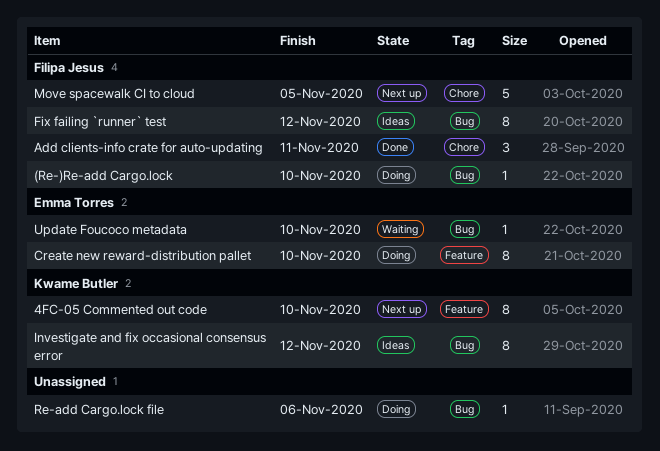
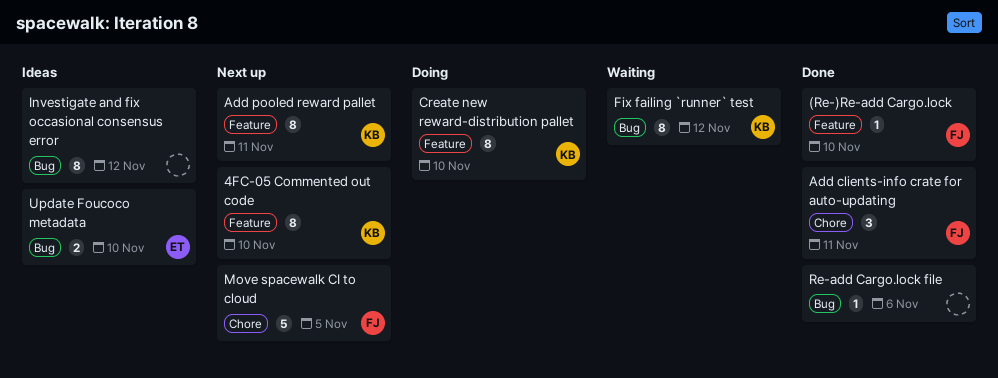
(Re-)Re-add Cargo.lock, status: Doing -> Done
(Re-)Re-add Cargo.lock, label: Bug -> Feature
Add pooled reward pallet: none -> present
Create new reward-distribution pallet, owner: Emma Torres -> Kwame Butler
Fix failing `runner` test, status: Ideas -> Waiting
Fix failing `runner` test, owner: Filipa Jesus -> Kwame Butler
Investigate and fix occasional consensus error, owner: Kwame Butler -> none
Re-add Cargo.lock file, status: Doing -> Done
Update Foucoco metadata, status: Waiting -> Ideas
Update Foucoco metadata, estimate: 1 -> 2

